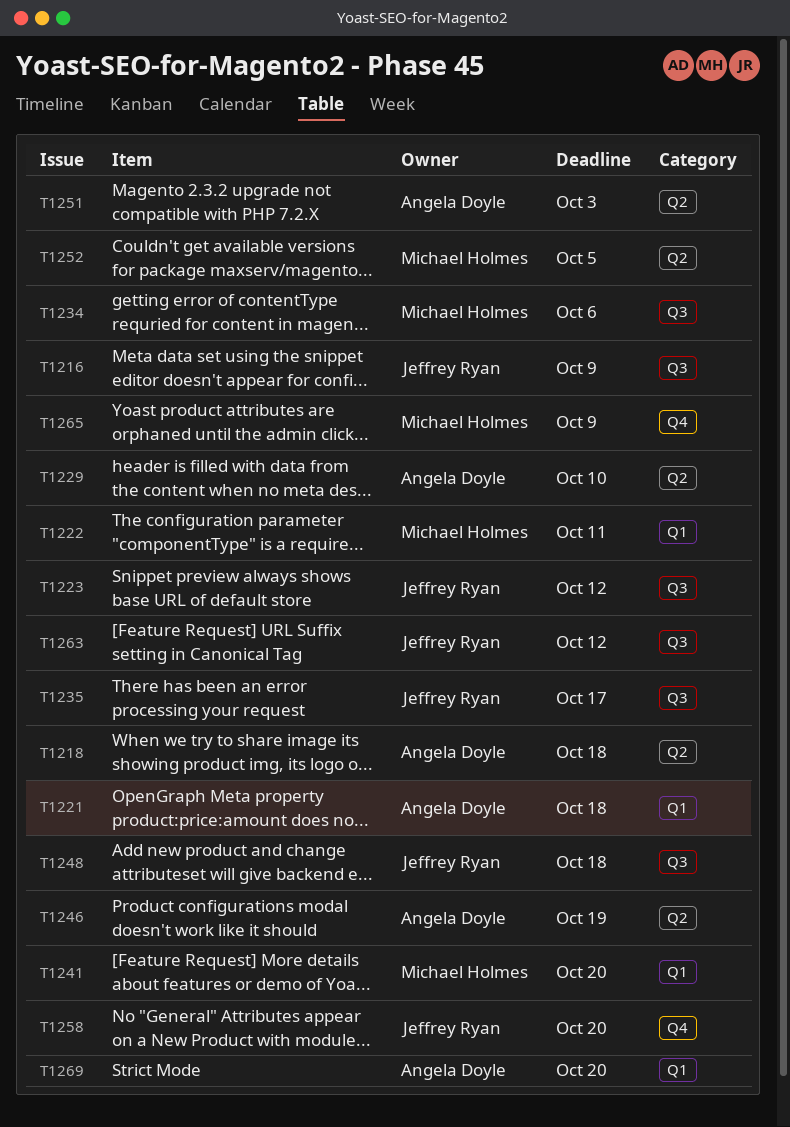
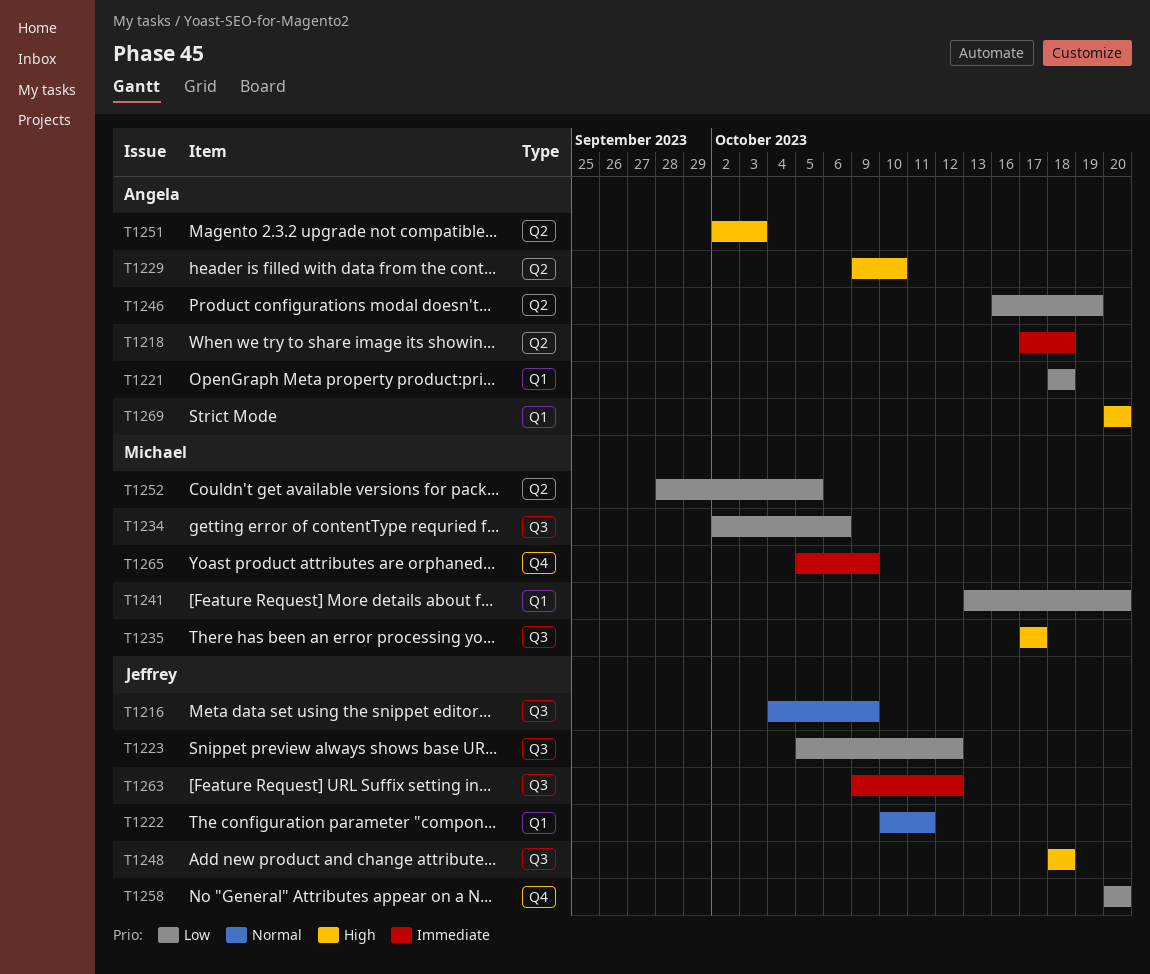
T1222, owner: Michael Holmes -> Jeffrey Ryan
T1235, owner: Jeffrey Ryan -> Michael Holmes

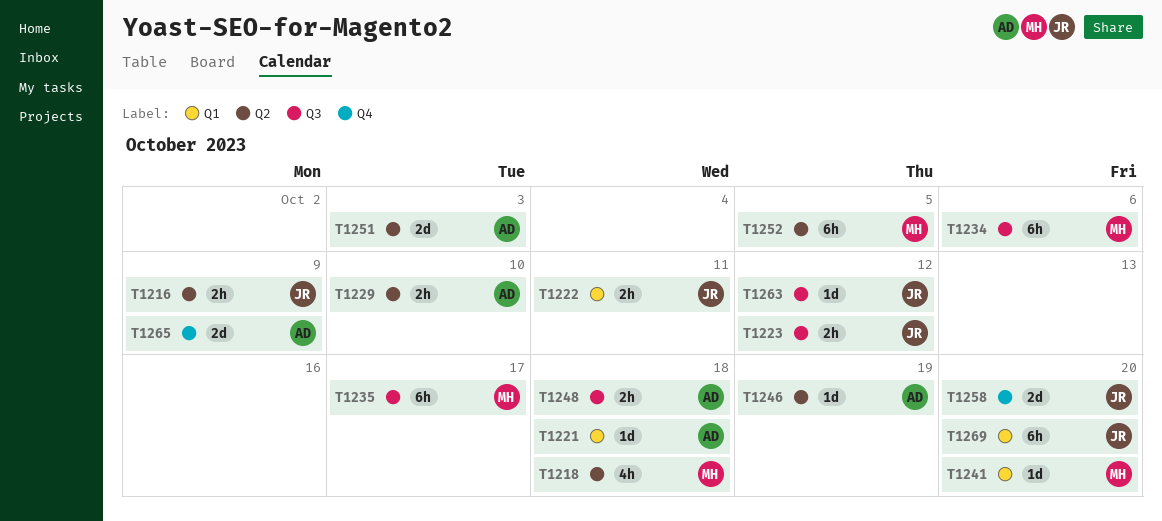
T1216, label: Q3 -> Q2
T1218, owner: Angela -> Michael
T1248, owner: Jeffrey -> Angela
T1265, owner: Michael -> Angela
T1269, owner: Angela -> Jeffrey

